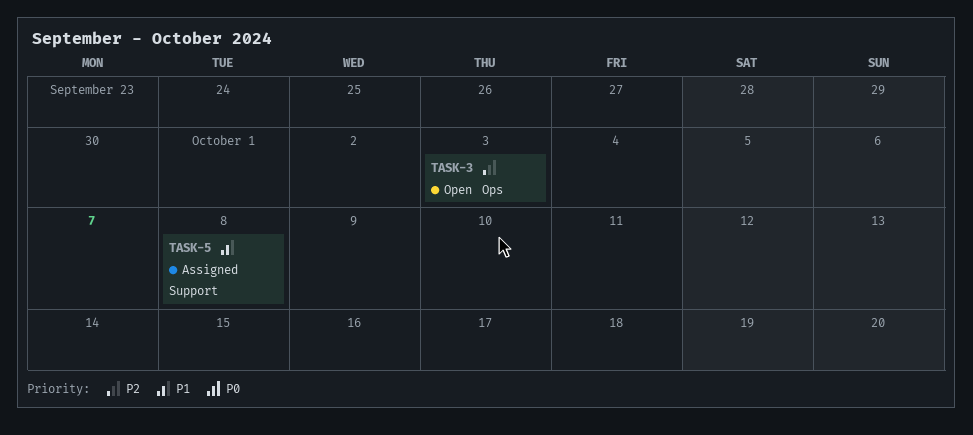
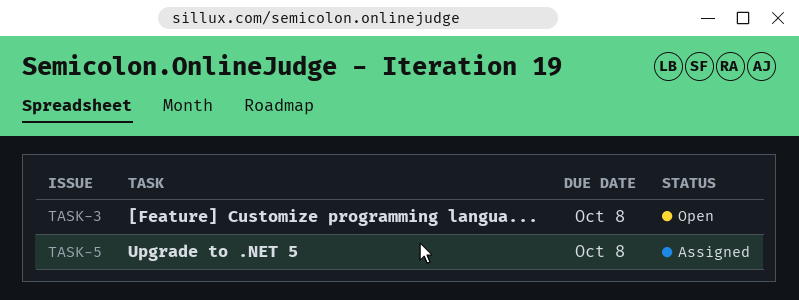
TASK-3, due: Oct 3 -> Oct 8

